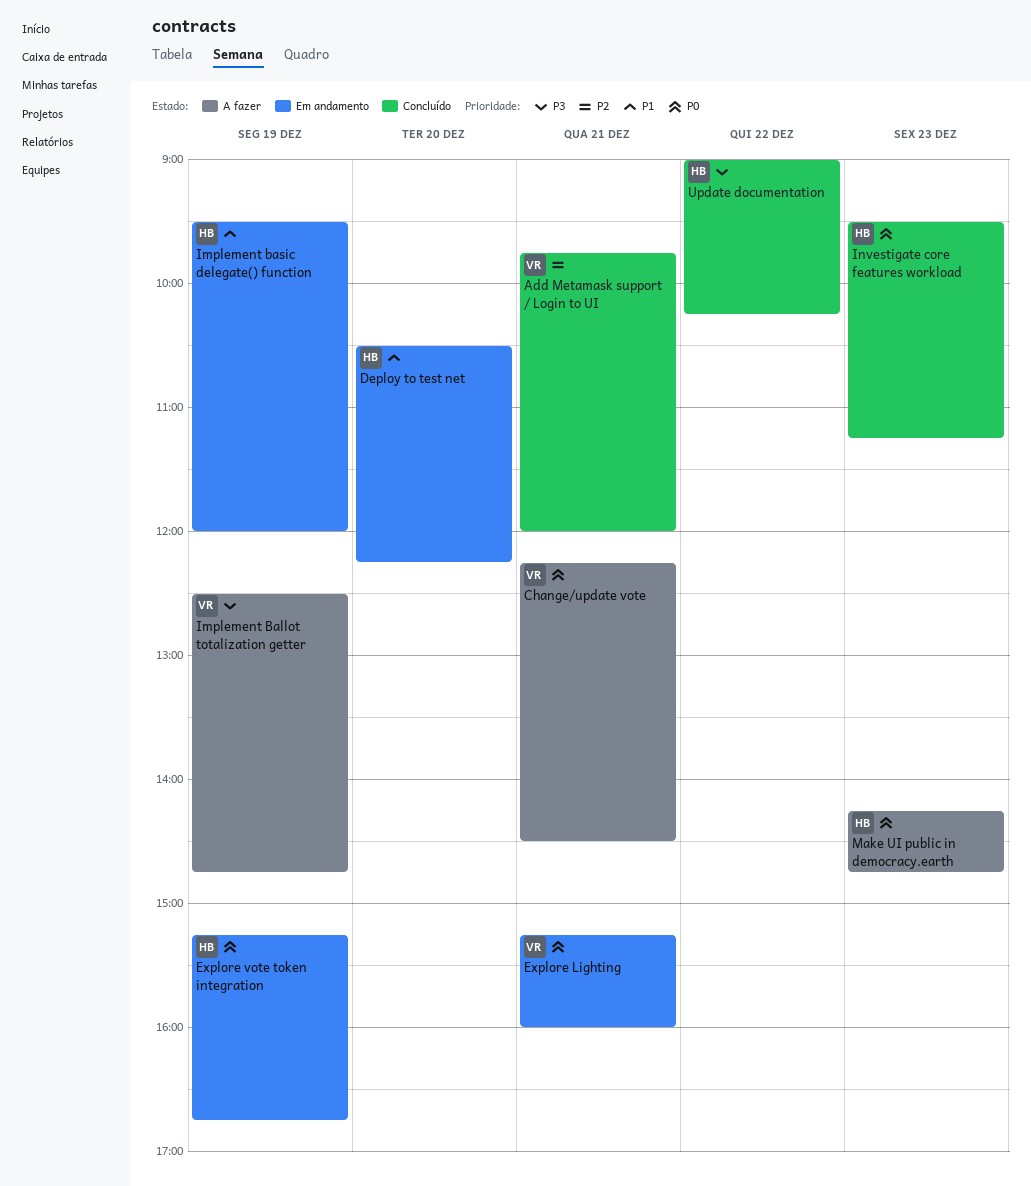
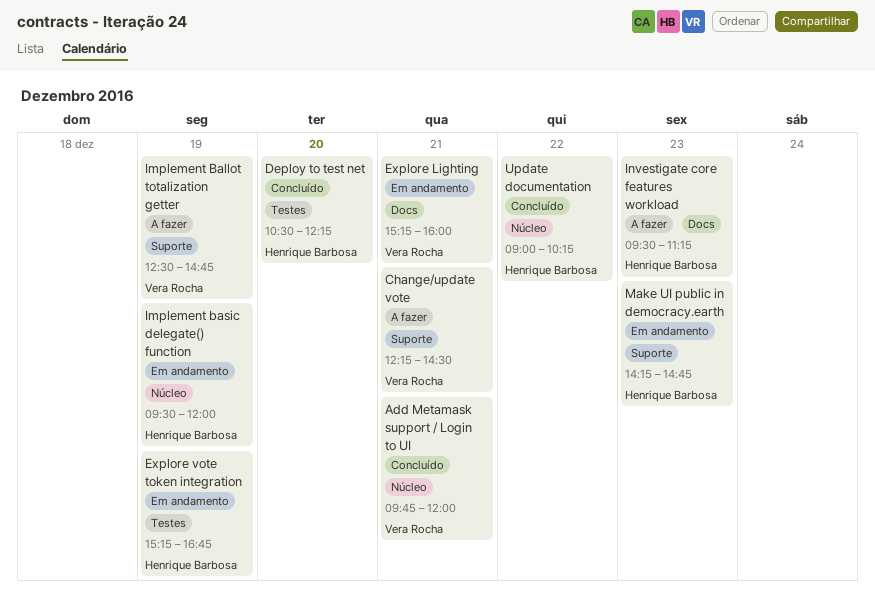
Deploy to test net, status: Em andamento -> Concluído
Investigate core features workload, status: Concluído -> A fazer
Make UI public in democracy.earth, status: A fazer -> Em andamento

